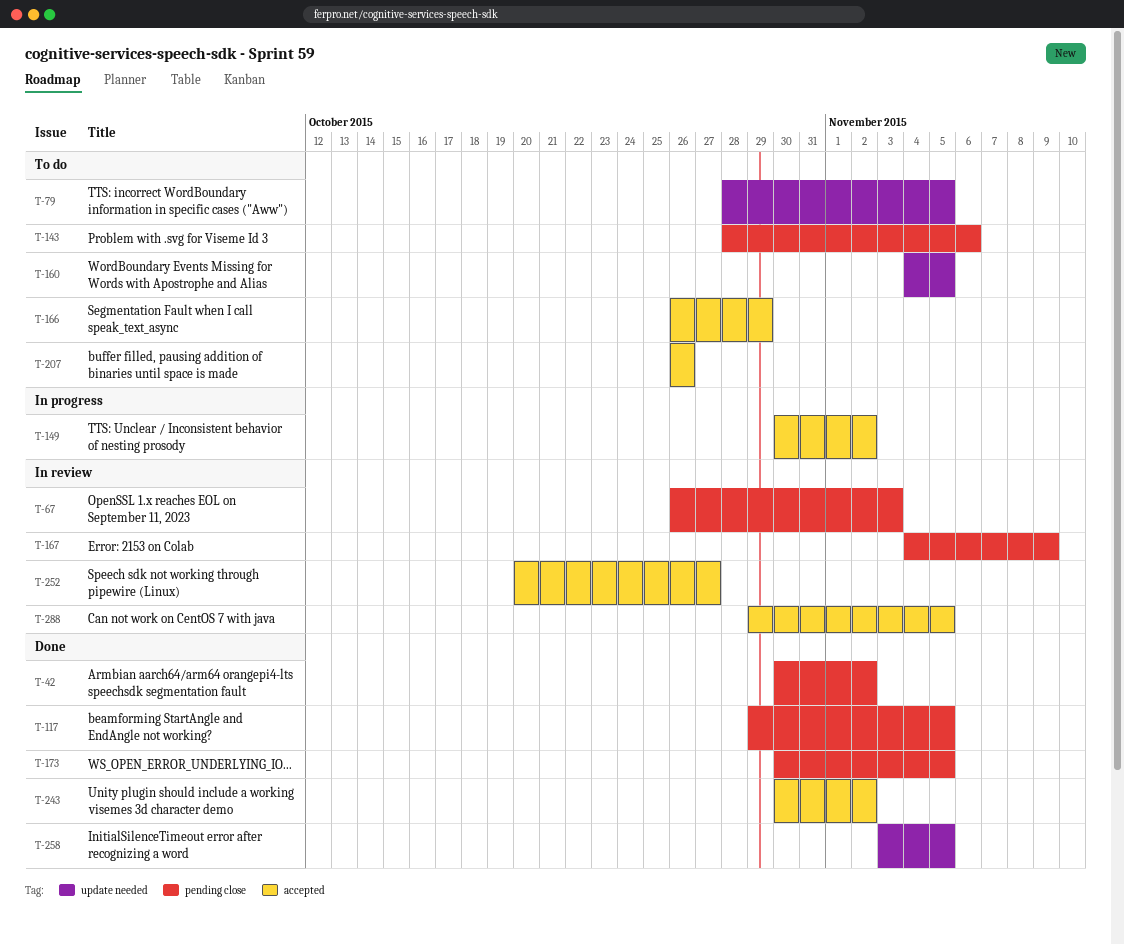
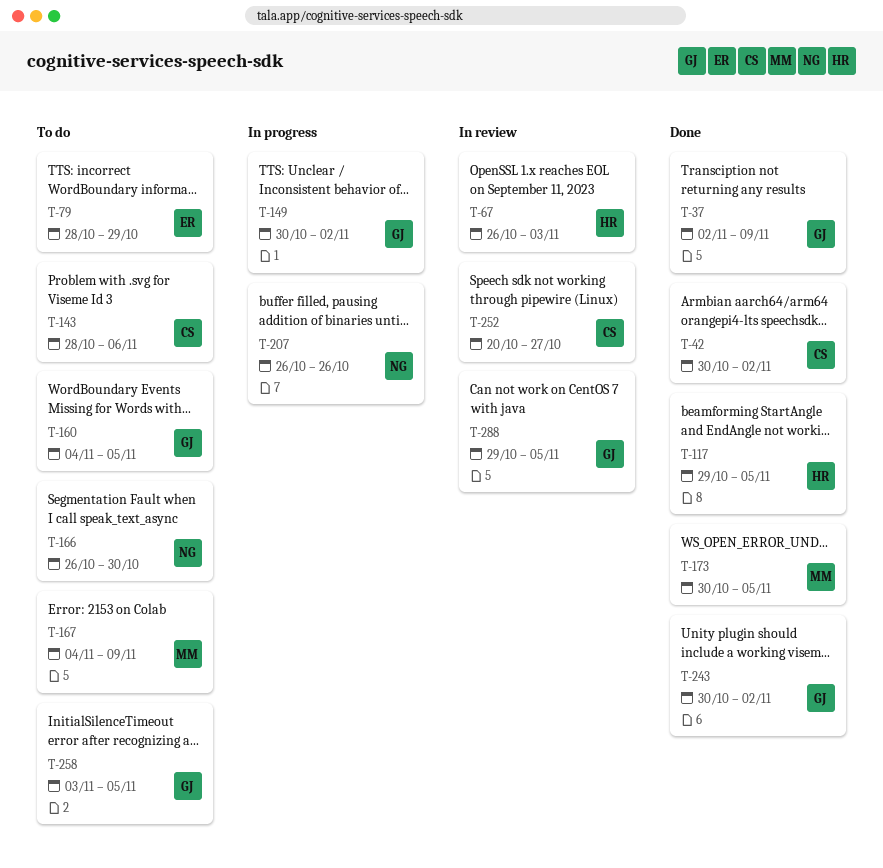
T-37: none -> present
T-79, due: Nov 5 -> Oct 29
T-166, due: Oct 29 -> Oct 30
T-167, status: In review -> To do
T-207, status: To do -> In progress
T-258, status: Done -> To do

